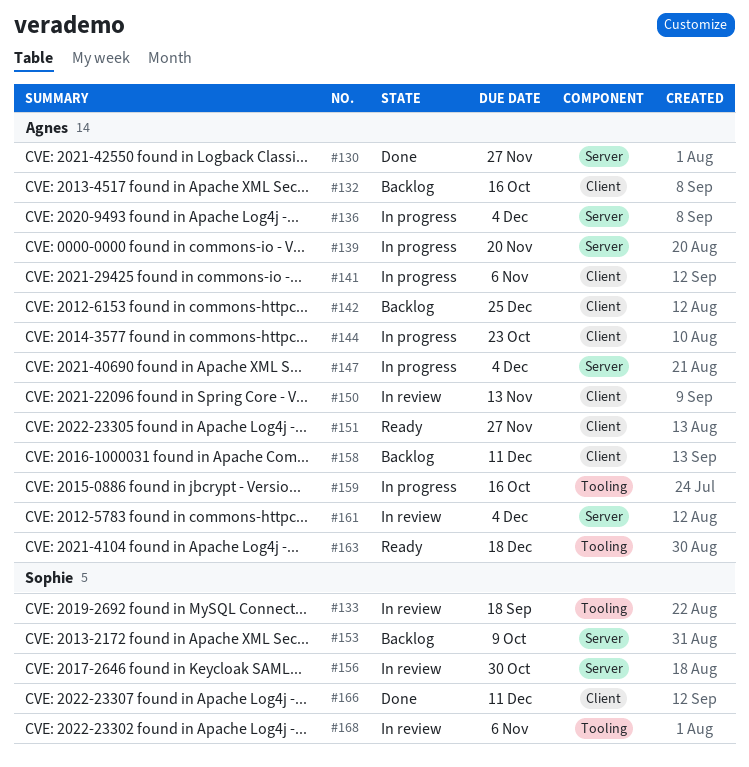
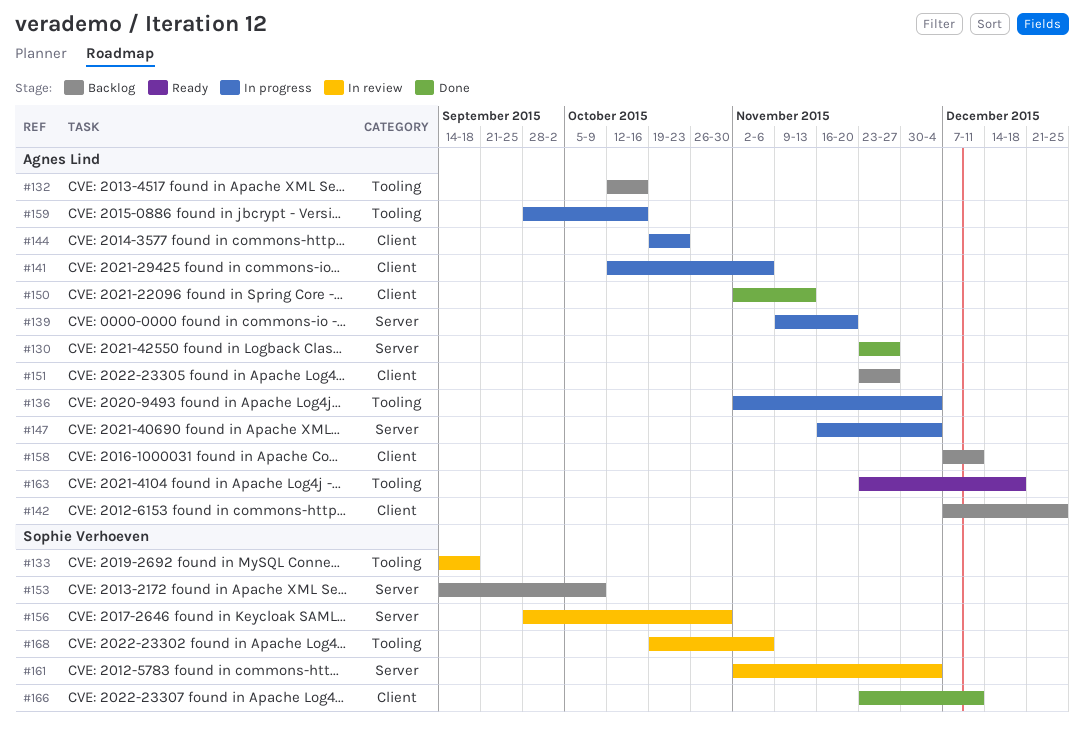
#132, label: Client -> Tooling
#136, label: Server -> Tooling
#150, status: In review -> Done
#151, status: Ready -> Backlog
#161, owner: Agnes Lind -> Sophie Verhoeven

